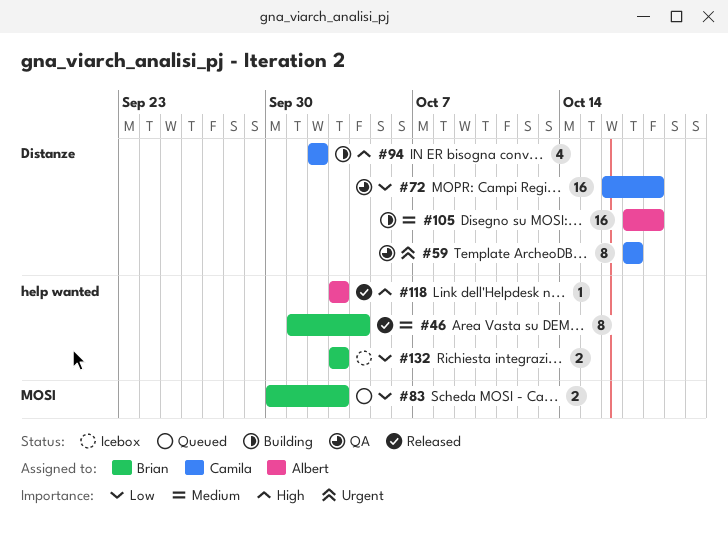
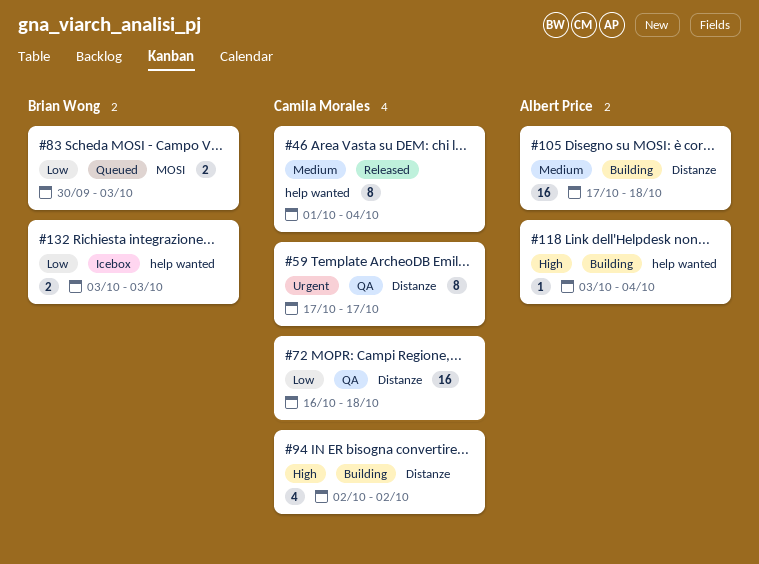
#46, owner: Brian Wong -> Camila Morales
#118, status: Released -> Building
#118, due: Oct 3 -> Oct 4

